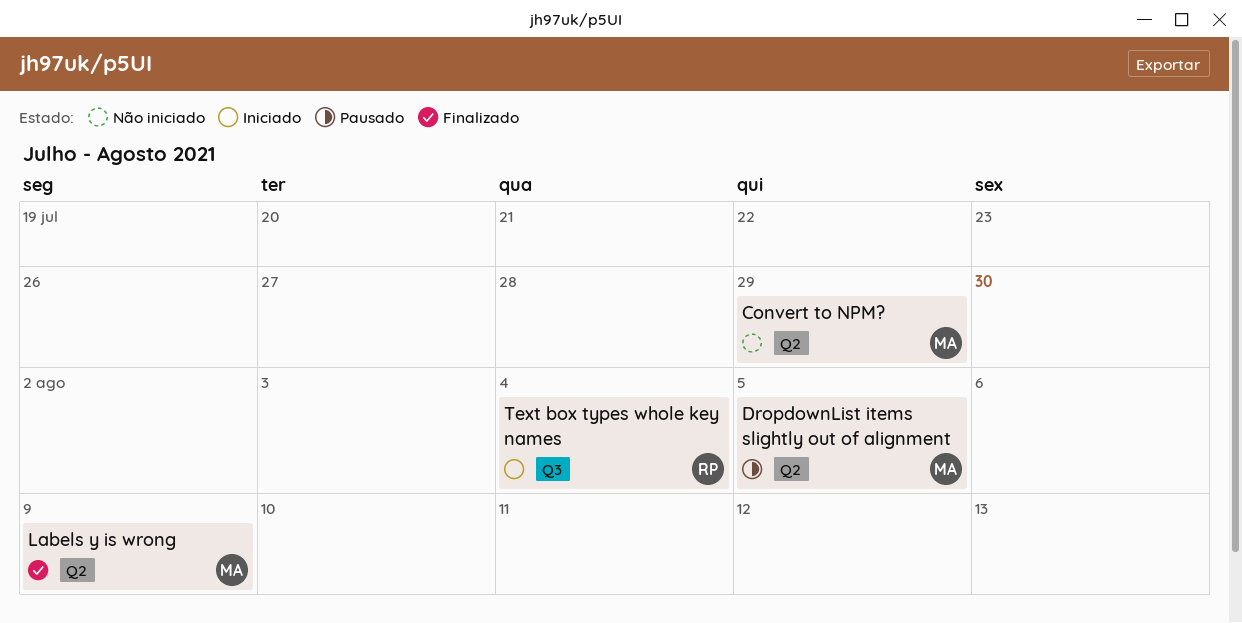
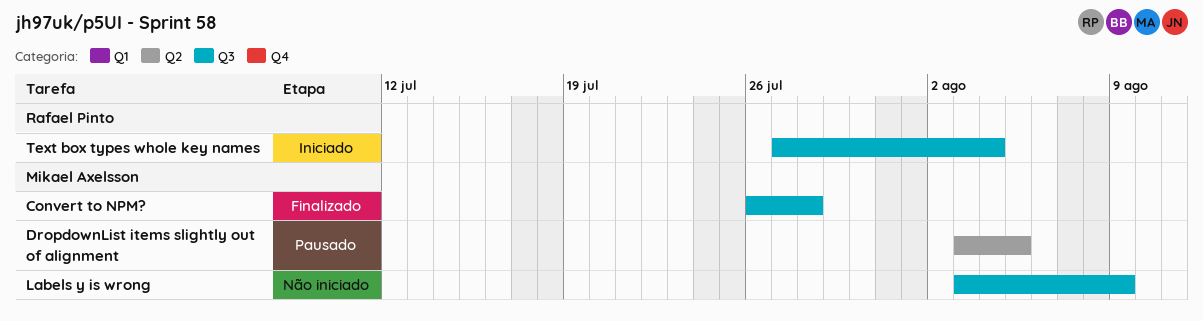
Convert to NPM?, status: Não iniciado -> Finalizado
Convert to NPM?, label: Q2 -> Q3
Convert to NPM?, due: Jul 29 -> Jul 28
Labels y is wrong, status: Finalizado -> Não iniciado
Labels y is wrong, label: Q2 -> Q3

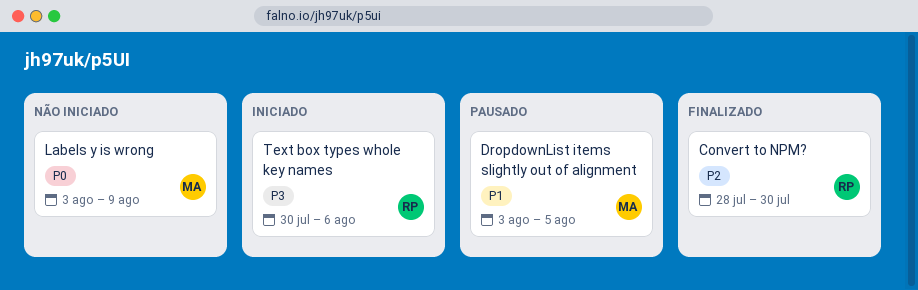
Convert to NPM?, owner: Mikael Axelsson -> Rafael Pinto
Convert to NPM?, start: Jul 26 -> Jul 28
Convert to NPM?, due: Jul 28 -> Jul 30
Text box types whole key names, start: Jul 27 -> Jul 30
Text box types whole key names, due: Aug 4 -> Aug 6

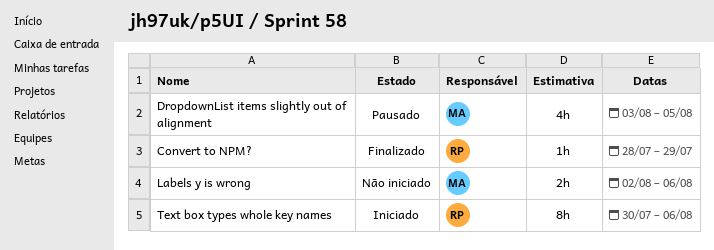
Convert to NPM?, due: Jul 30 -> Jul 29
Labels y is wrong, start: Aug 3 -> Aug 2
Labels y is wrong, due: Aug 9 -> Aug 6

